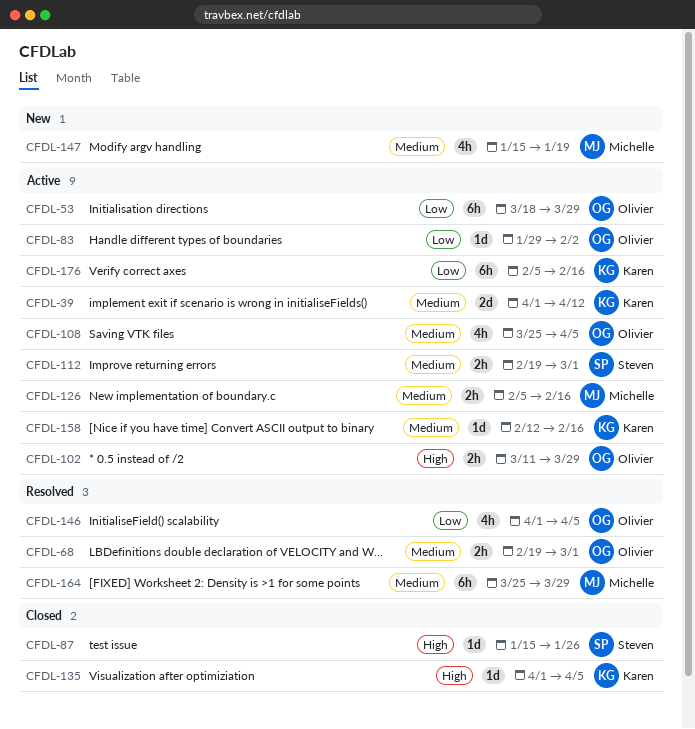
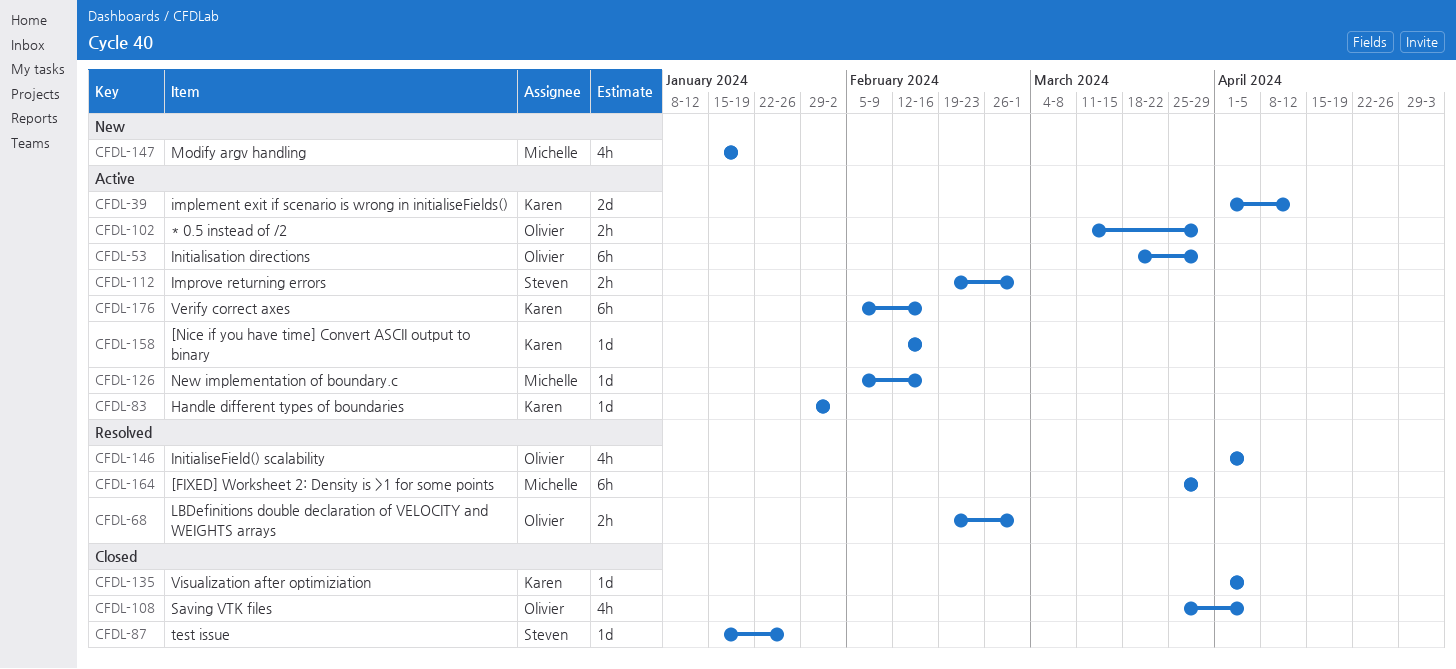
CFDL-83, owner: Olivier -> Karen
CFDL-108, status: Active -> Closed
CFDL-126, estimate: 2h -> 1d

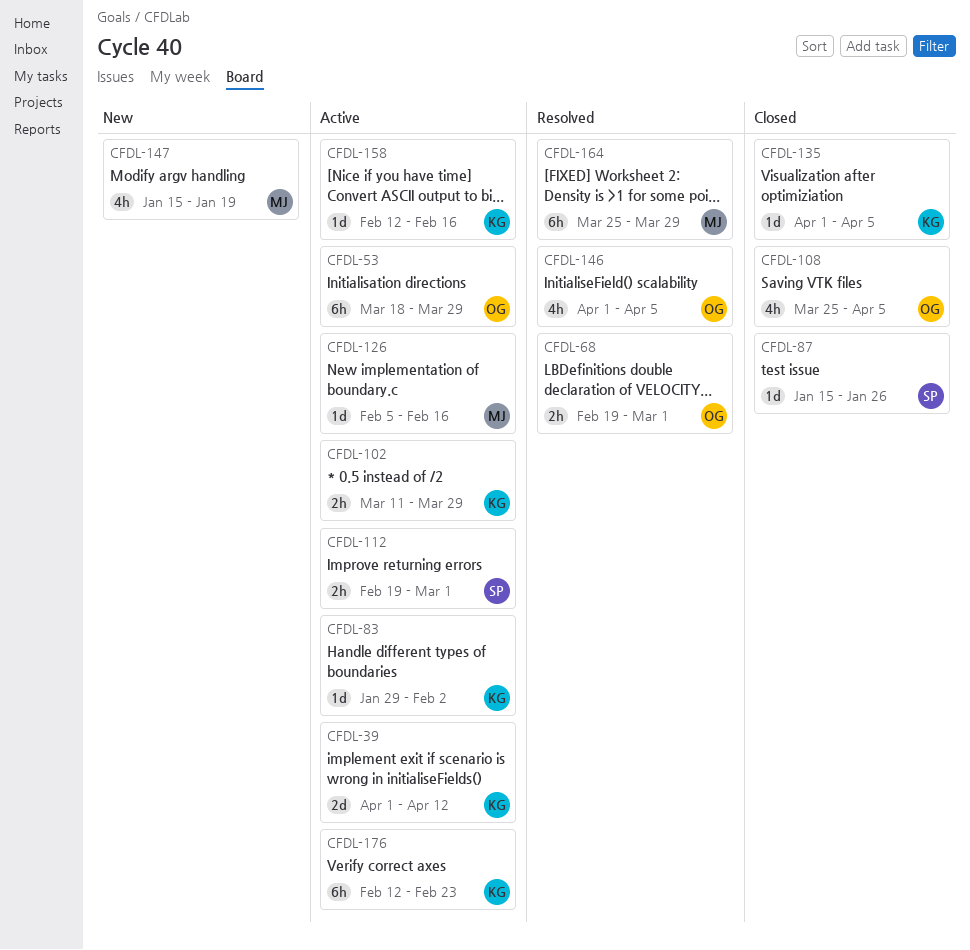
CFDL-102, owner: Olivier -> Karen
CFDL-176, start: Feb 5 -> Feb 12
CFDL-176, due: Feb 16 -> Feb 23

